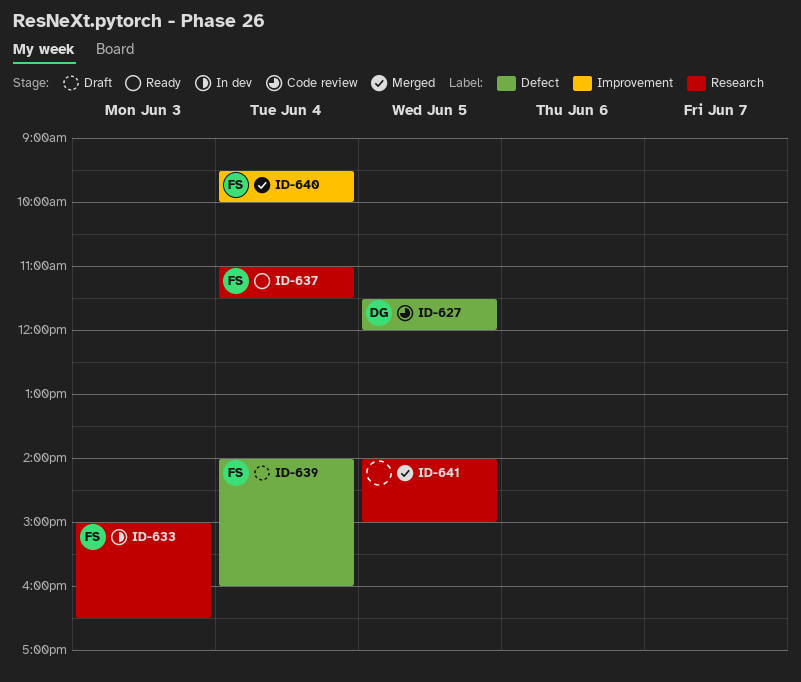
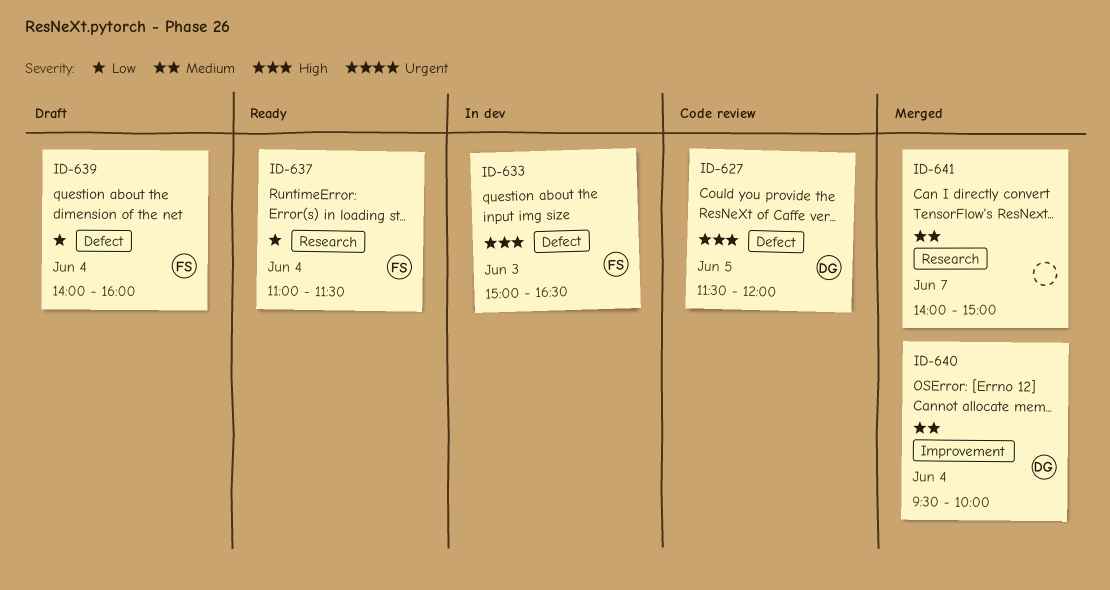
ID-633, label: Research -> Defect
ID-640, owner: FS -> DG
ID-641, day: Jun 5 -> Jun 7

